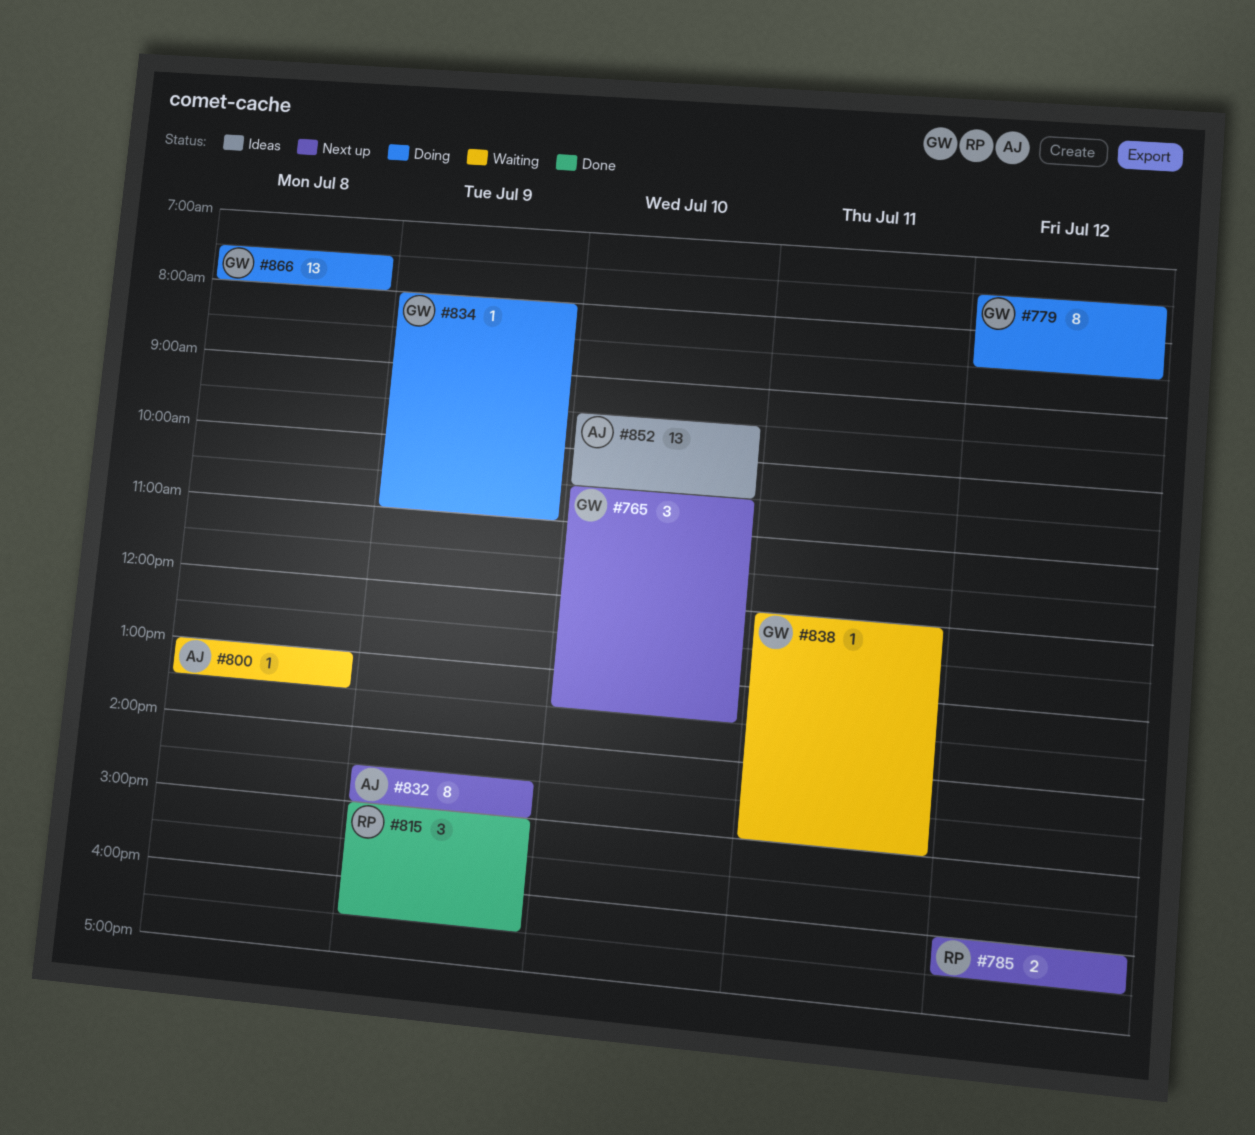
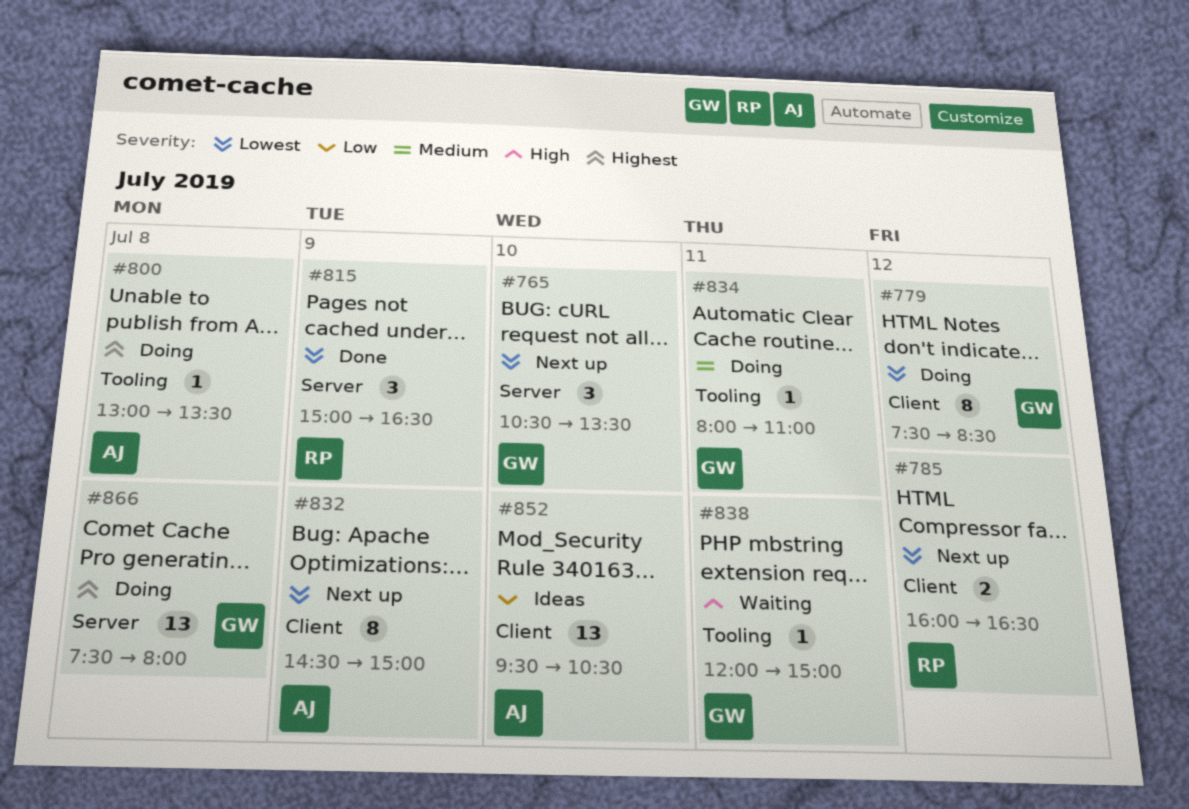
#800, status: Waiting -> Doing
#834, day: Jul 9 -> Jul 11

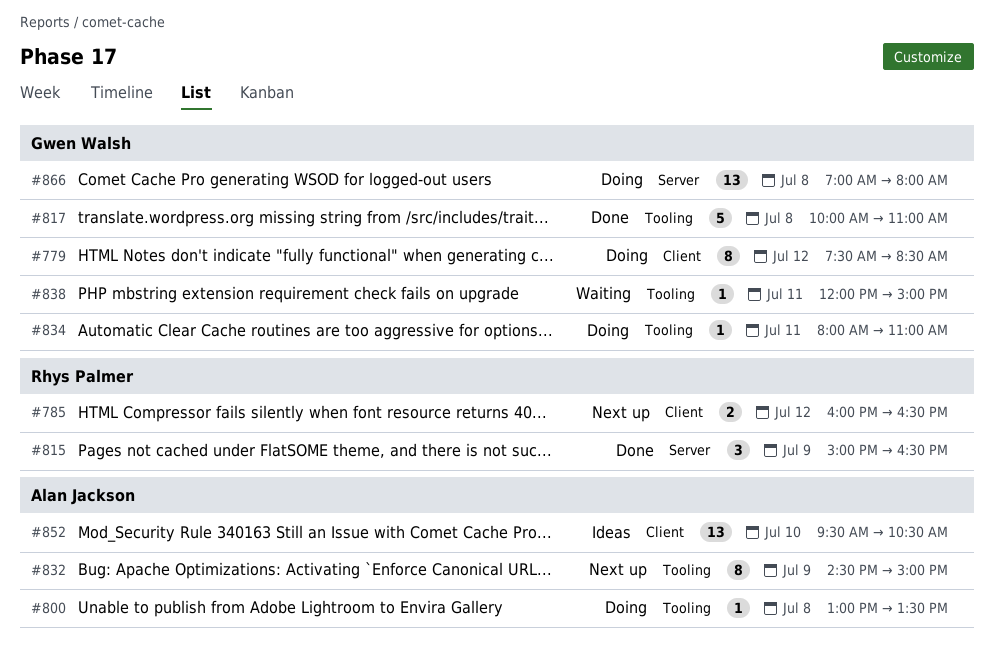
#765: present -> none
#817: none -> present
#832, label: Client -> Tooling
#866, begins: 07:30 -> 07:00

